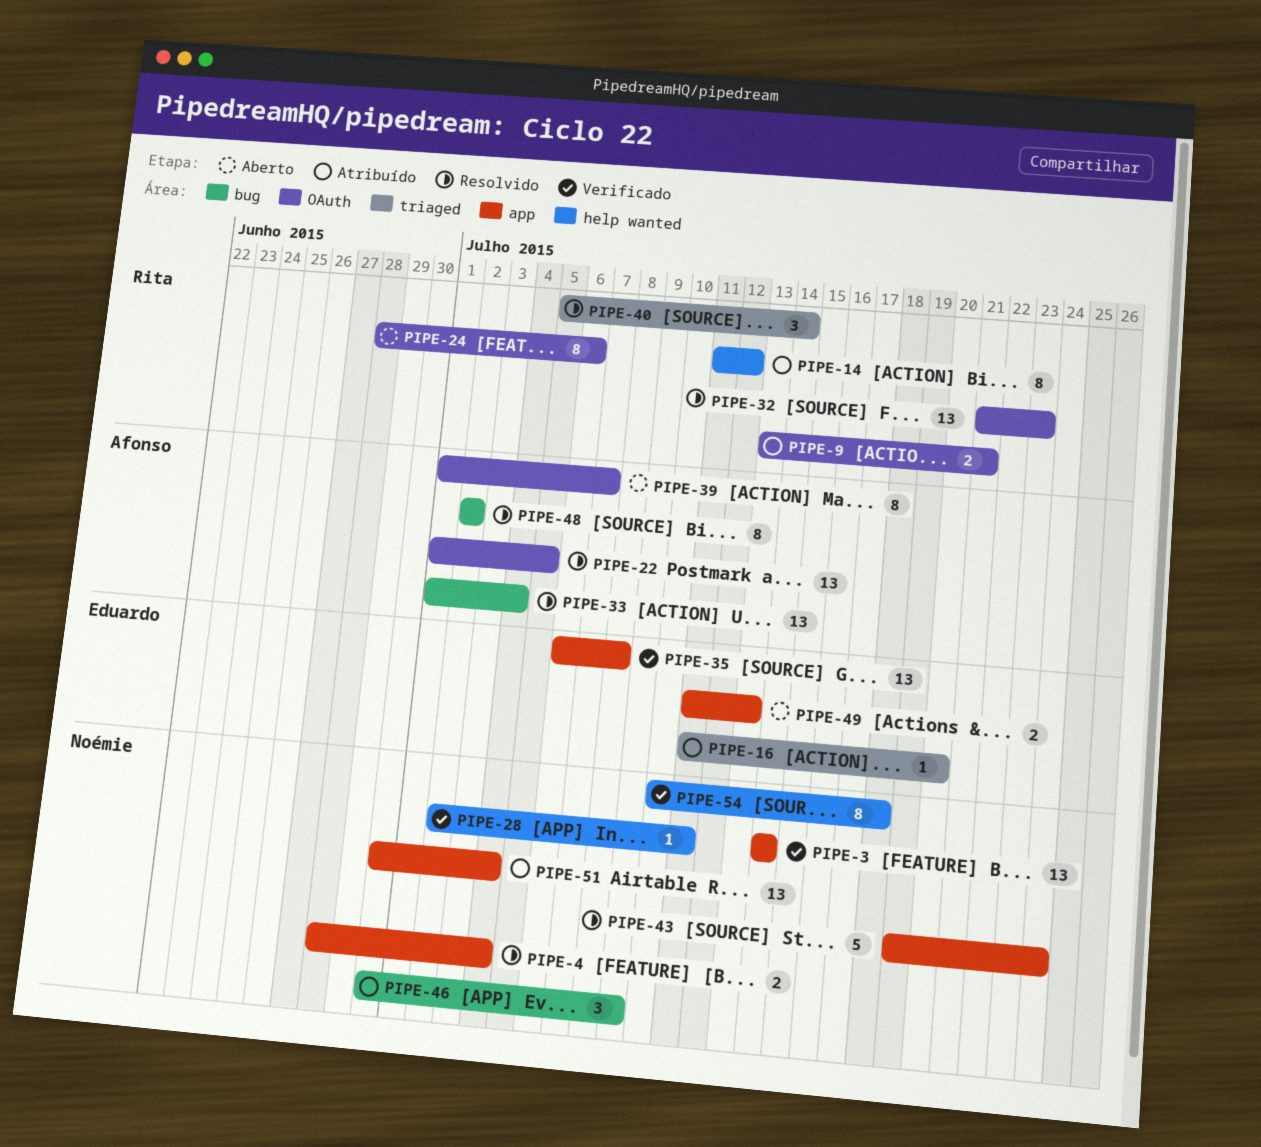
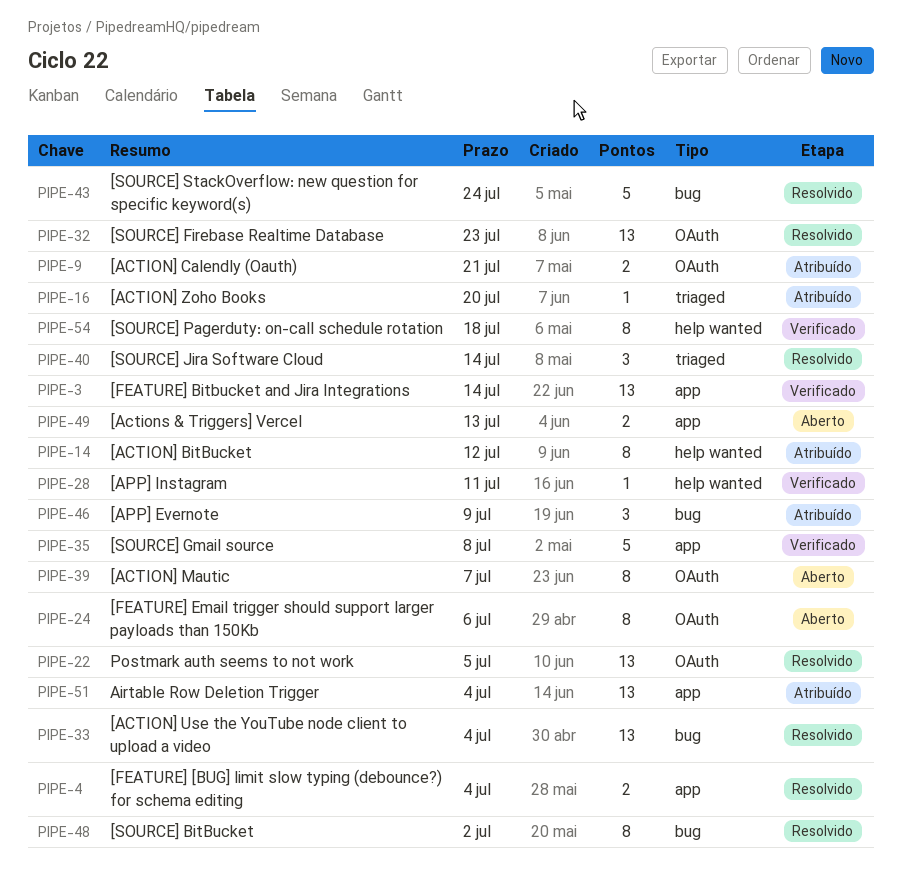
PIPE-35, estimate: 13 -> 5
PIPE-43, label: app -> bug

